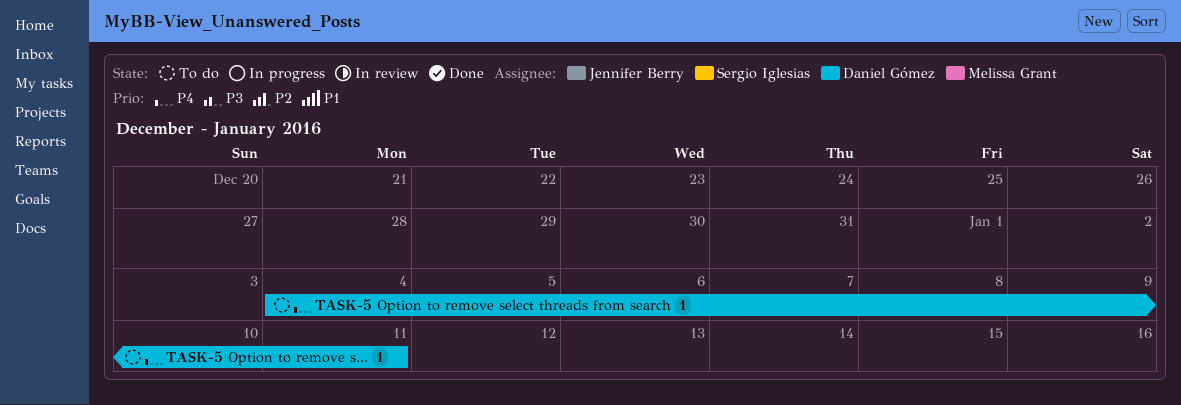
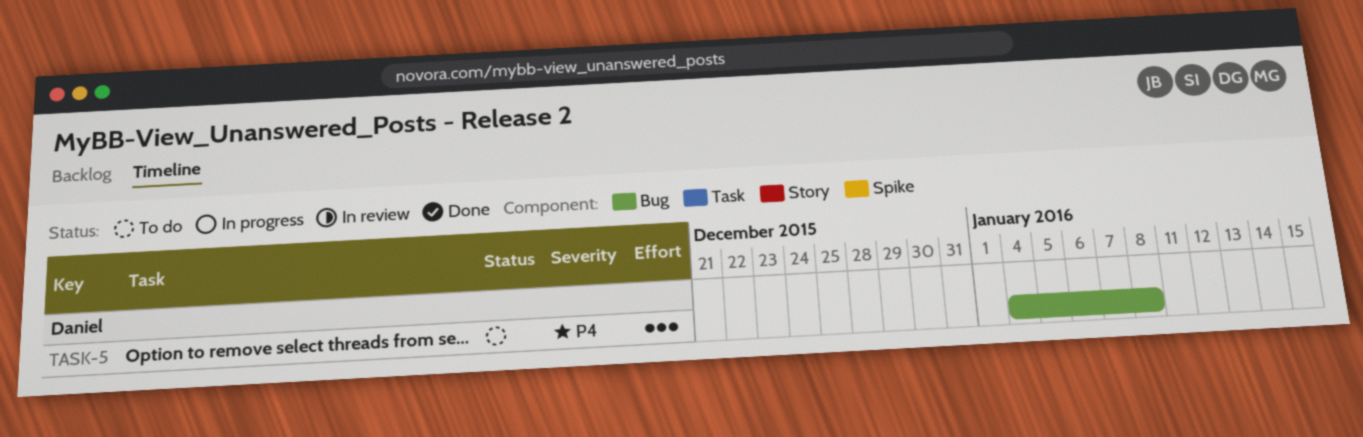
TASK-5, estimate: 1 -> 3
TASK-5, due: Jan 11 -> Jan 8

